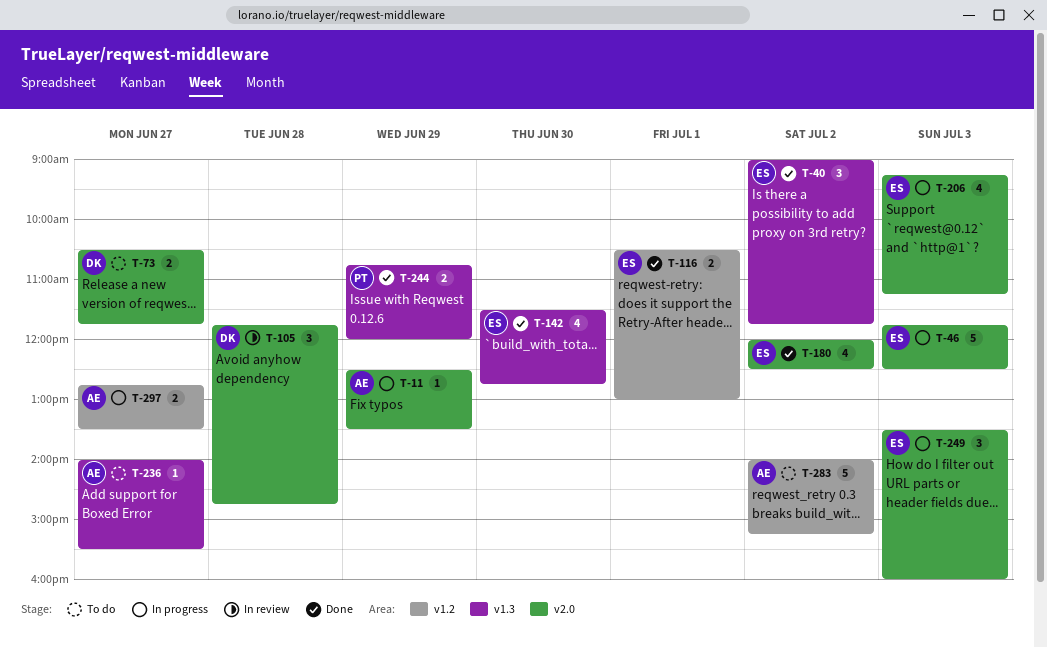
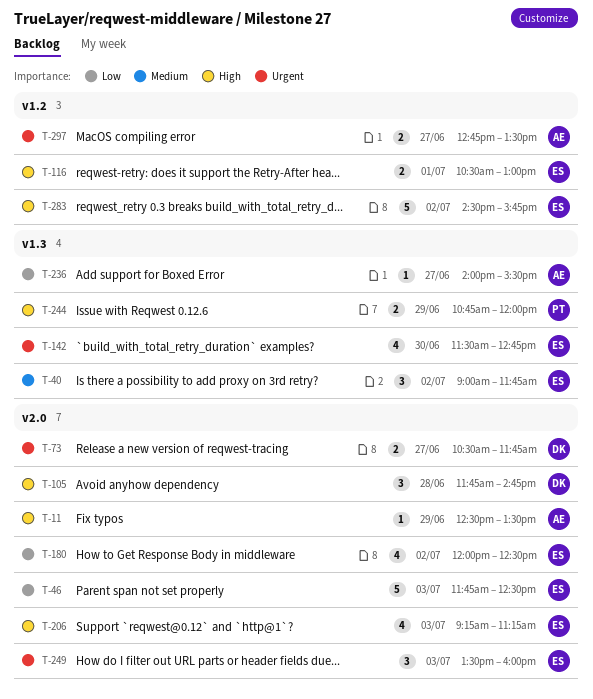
T-283, owner: AE -> ES
T-283, begins: 14:00 -> 14:30
T-283, ends: 15:15 -> 15:45

